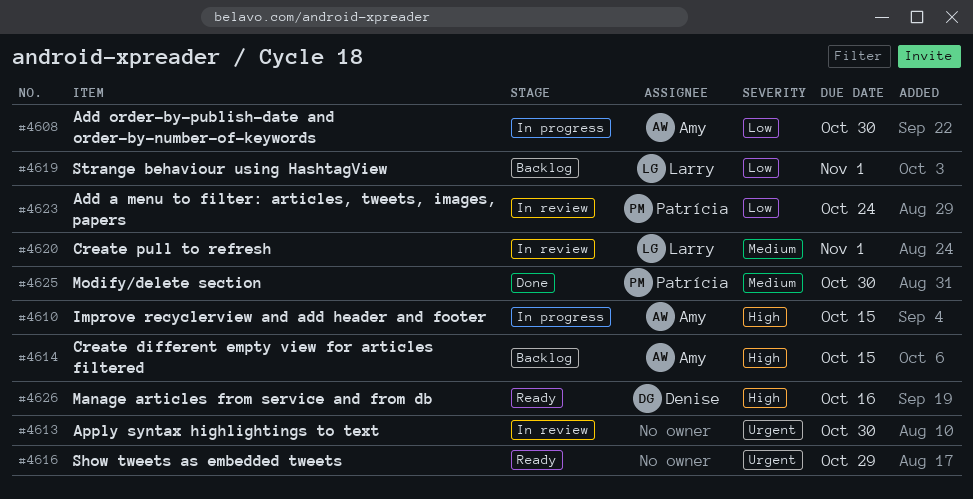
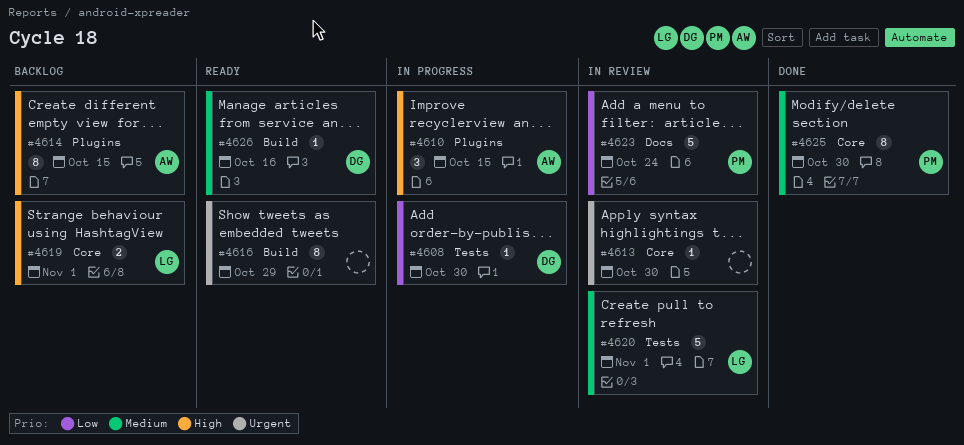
#4608, owner: Amy -> Denise
#4619, priority: Low -> High
#4626, priority: High -> Medium

